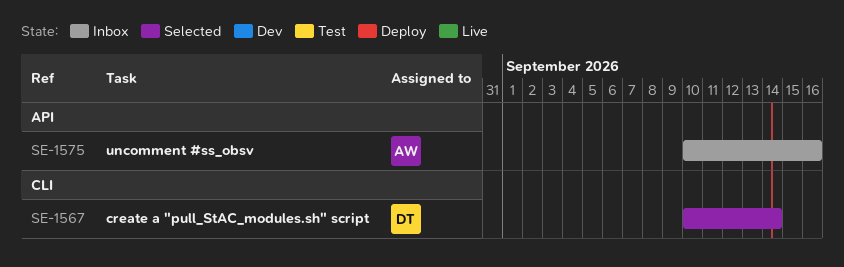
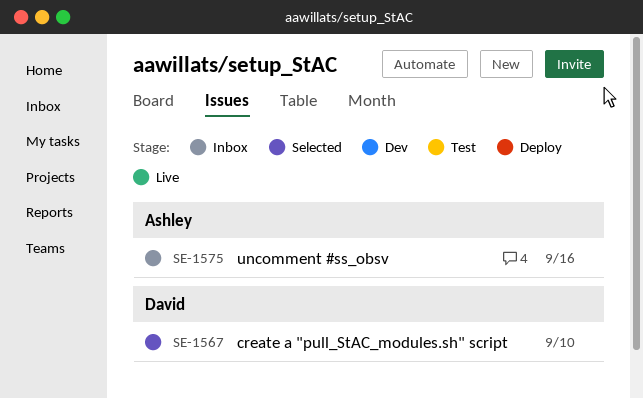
SE-1567, due: Sep 14 -> Sep 10

